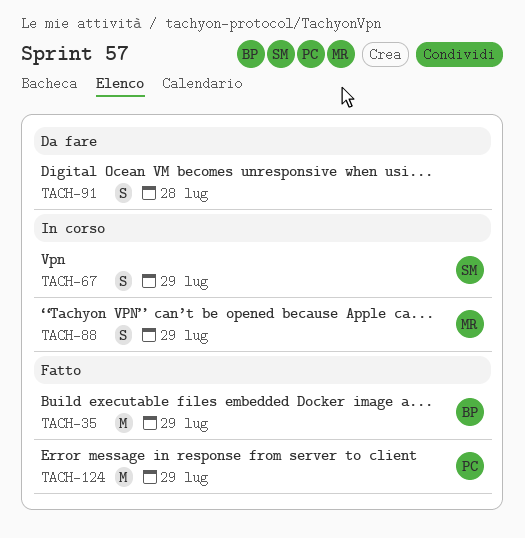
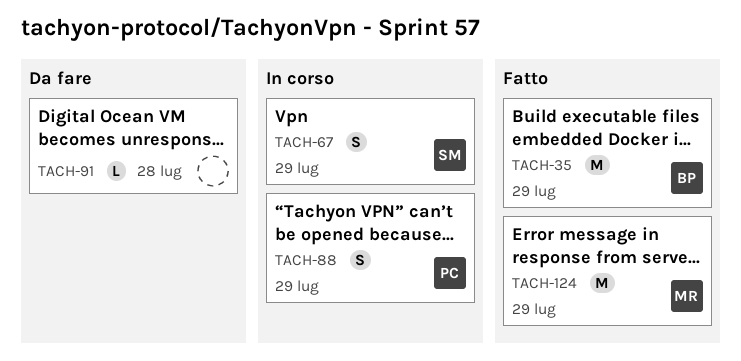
TACH-88, owner: MR -> PC
TACH-91, estimate: S -> L
TACH-124, owner: PC -> MR

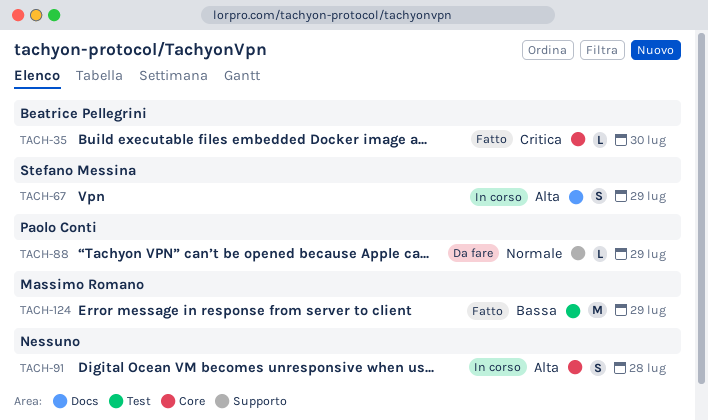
TACH-35, estimate: M -> L
TACH-35, due: Jul 29 -> Jul 30
TACH-88, status: In corso -> Da fare
TACH-88, estimate: S -> L
TACH-91, status: Da fare -> In corso
TACH-91, estimate: L -> S

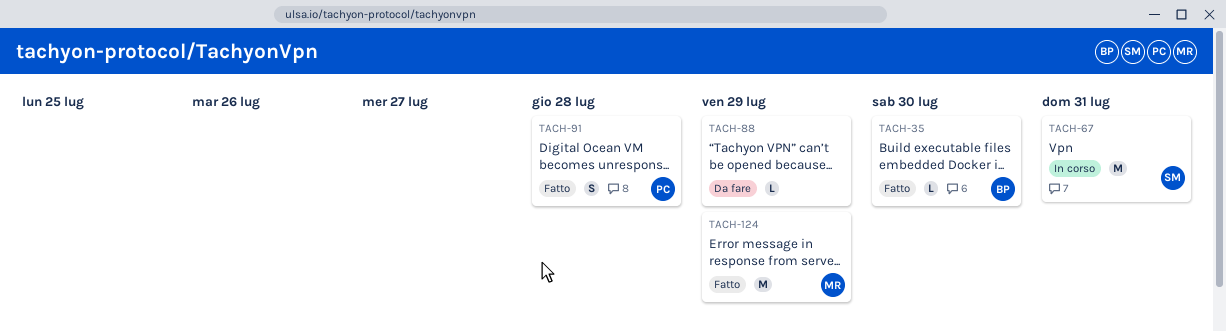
TACH-67, estimate: S -> M
TACH-67, due: Jul 29 -> Jul 31
TACH-88, owner: Paolo Conti -> none
TACH-91, status: In corso -> Fatto
TACH-91, owner: none -> Paolo Conti

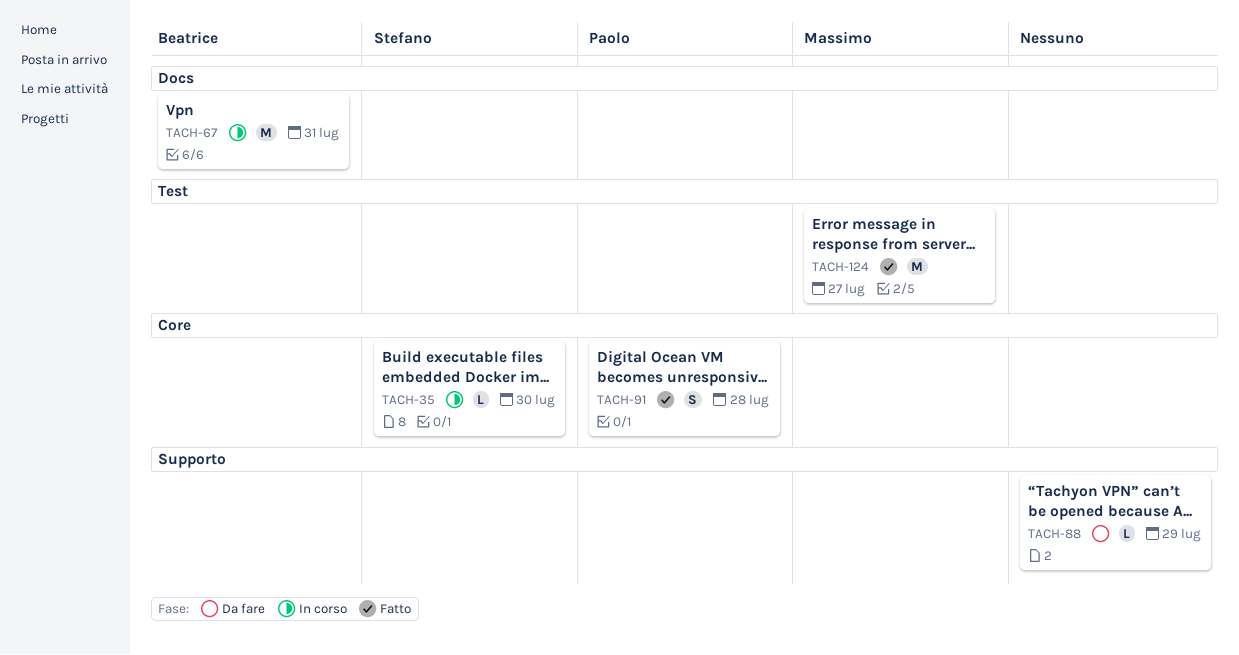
TACH-35, status: Fatto -> In corso
TACH-35, owner: Beatrice -> Stefano
TACH-67, owner: Stefano -> Beatrice
TACH-124, due: Jul 29 -> Jul 27

